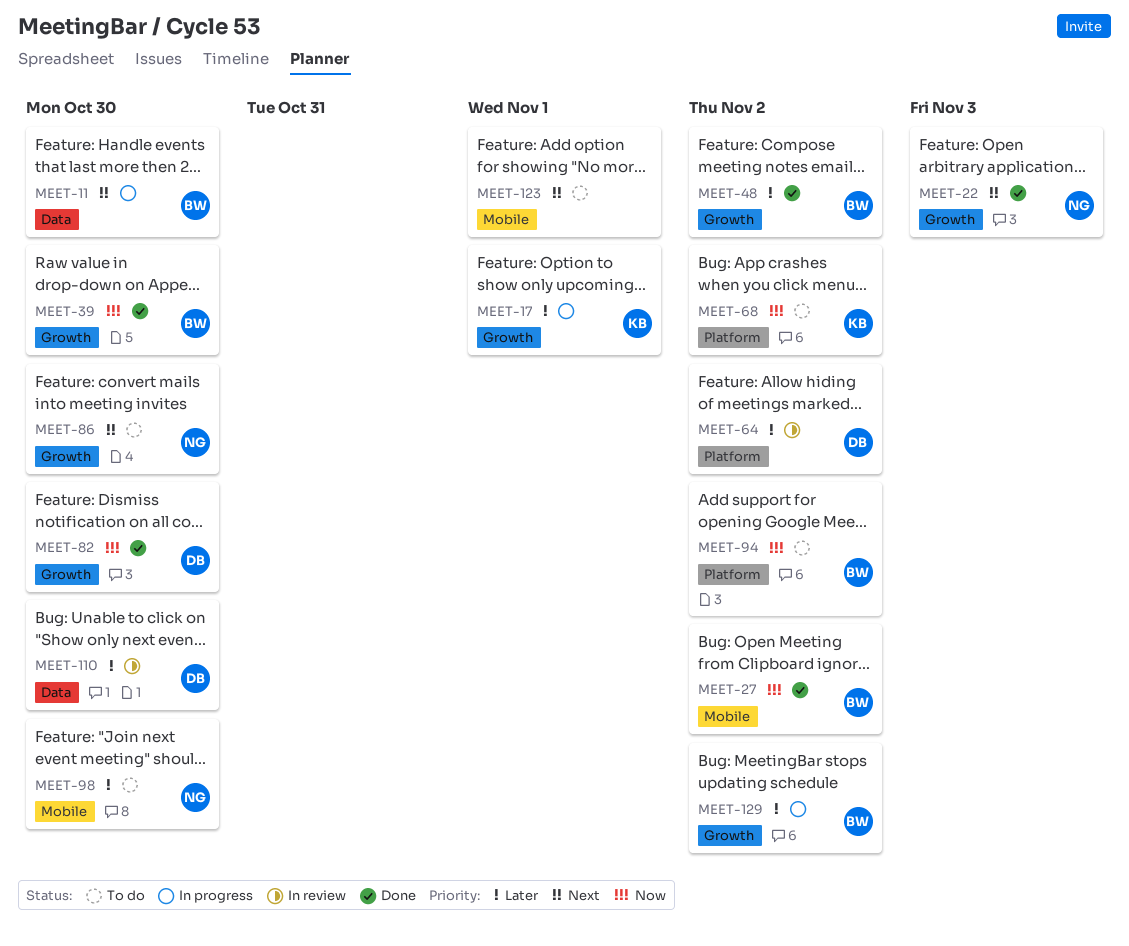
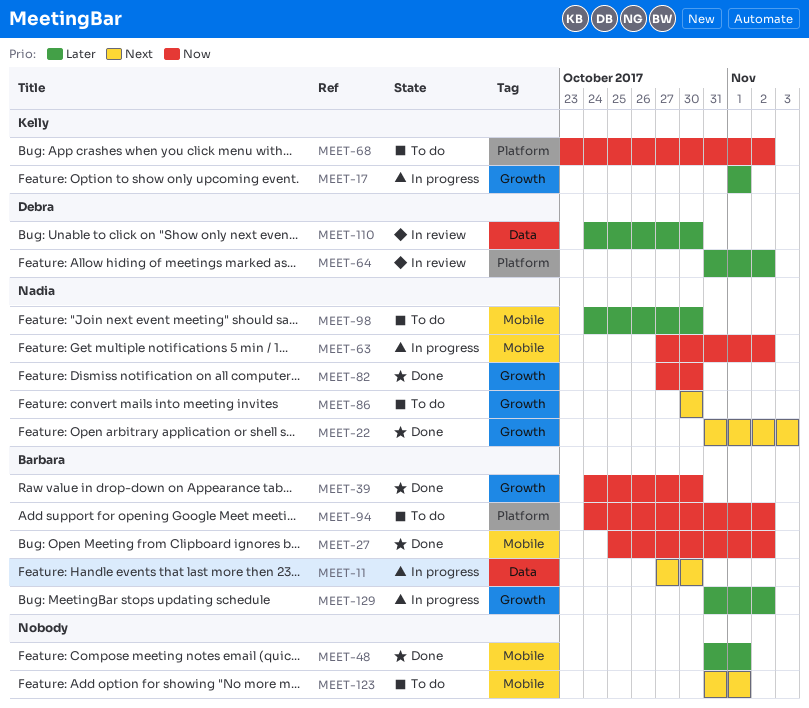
MEET-48, owner: Barbara -> none
MEET-48, label: Growth -> Mobile
MEET-48, due: Nov 2 -> Nov 1
MEET-63: none -> present
MEET-82, owner: Debra -> Nadia

